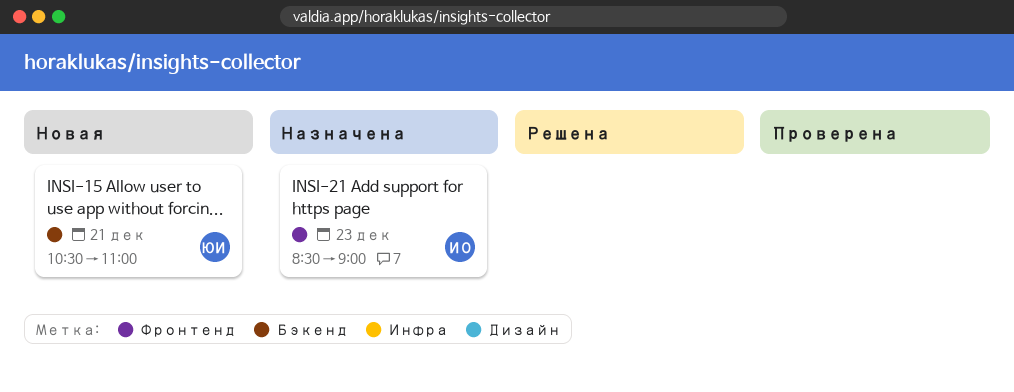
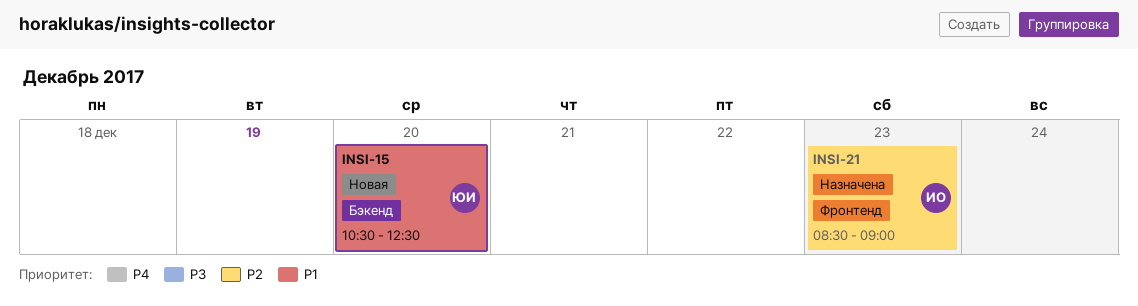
INSI-15, day: Dec 21 -> Dec 20
INSI-15, ends: 11:00 -> 12:30

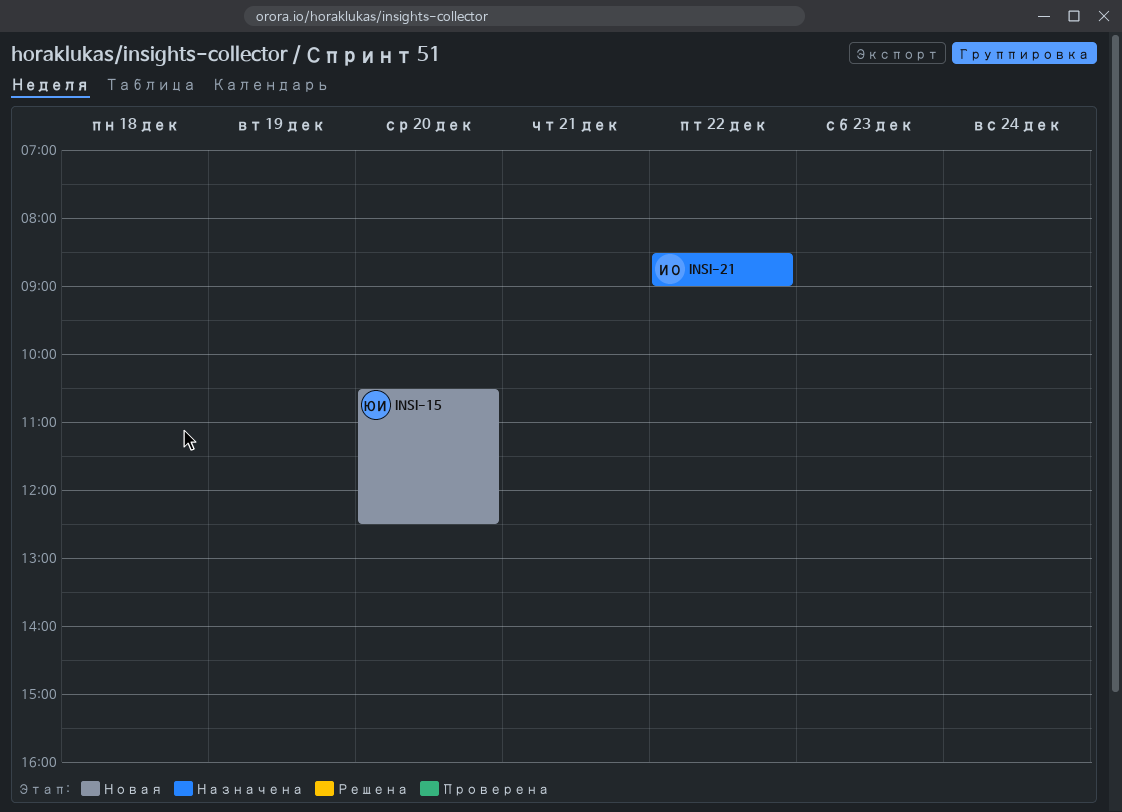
INSI-21, day: Dec 23 -> Dec 22

